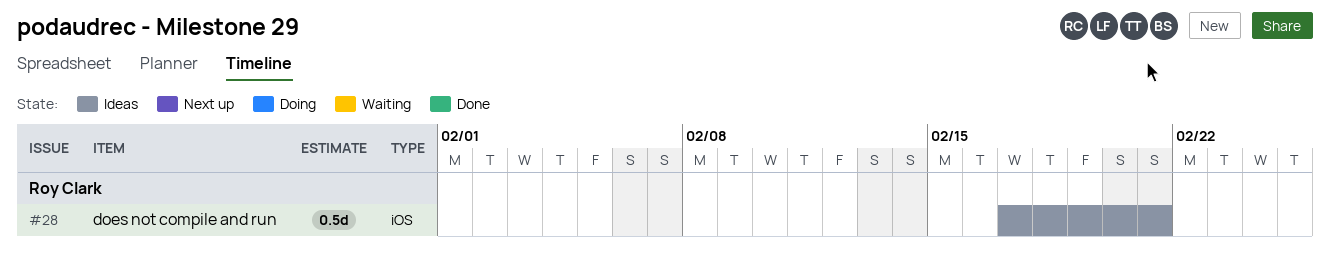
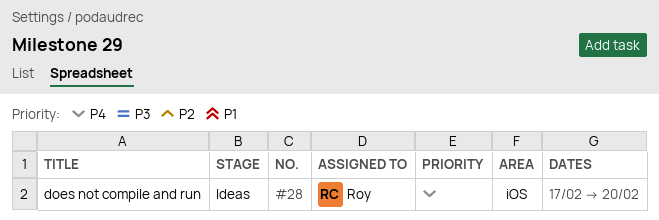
#28, due: Feb 21 -> Feb 20

